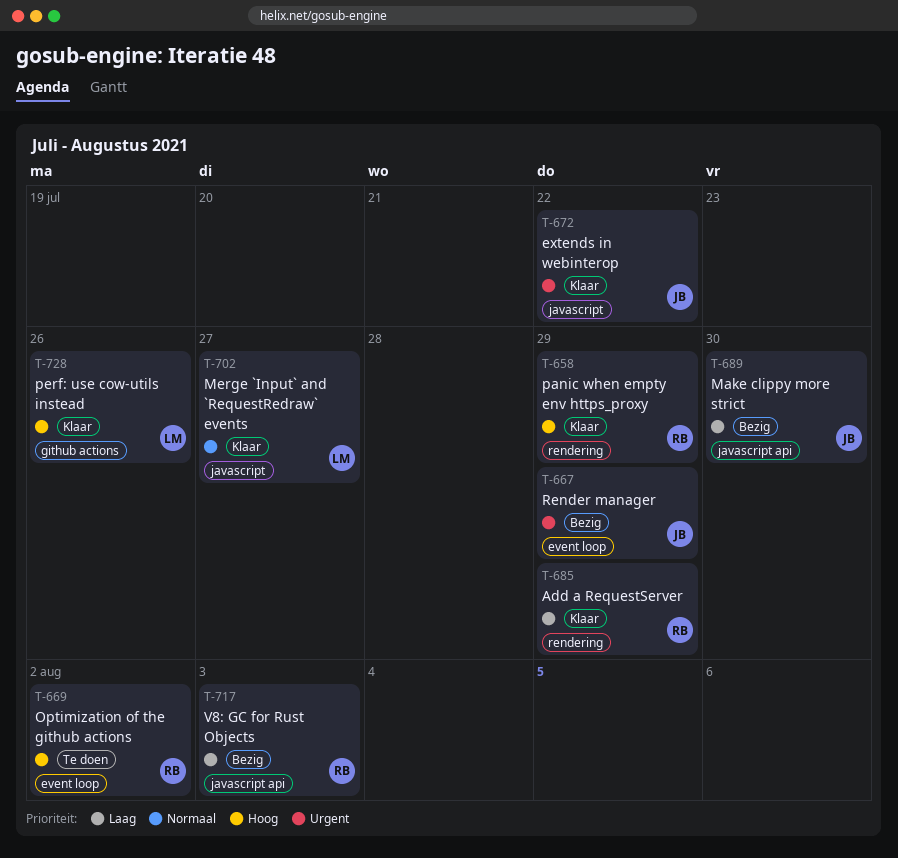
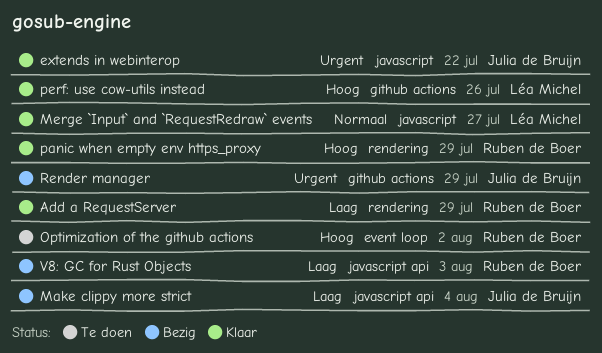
Make clippy more strict, due: Jul 30 -> Aug 4
Render manager, label: event loop -> github actions

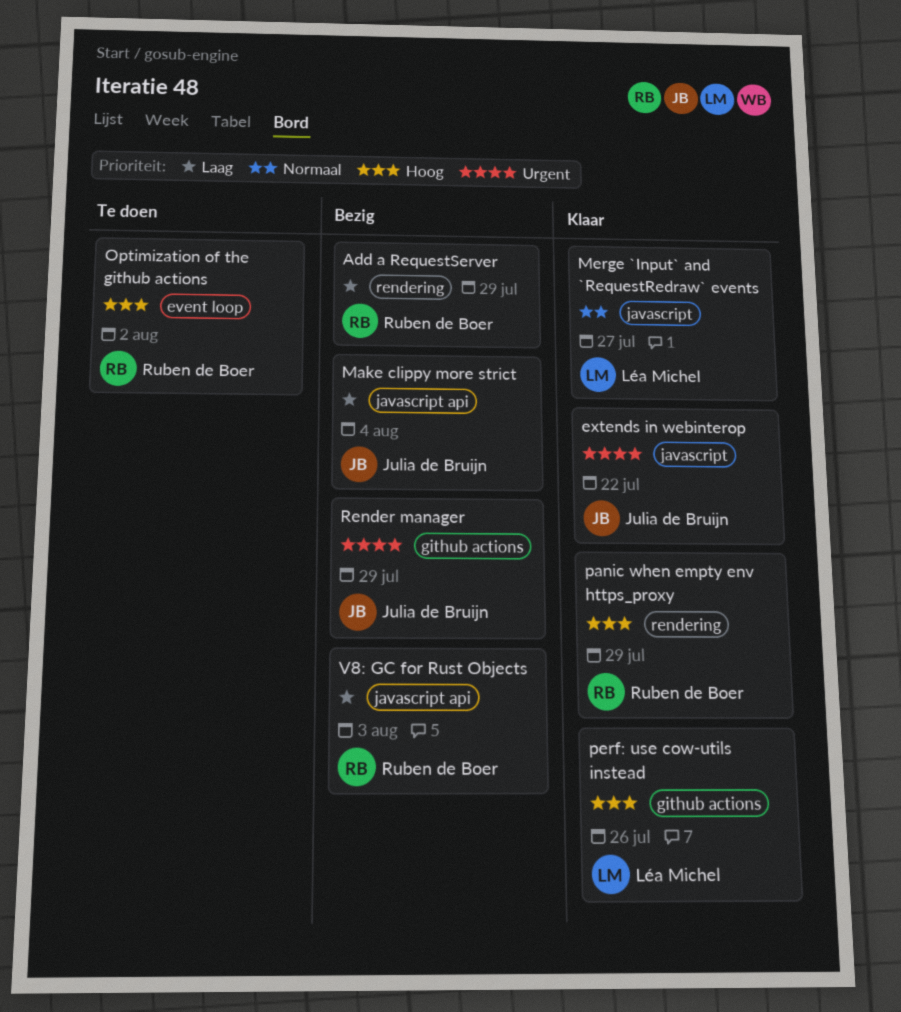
Add a RequestServer, status: Klaar -> Bezig

